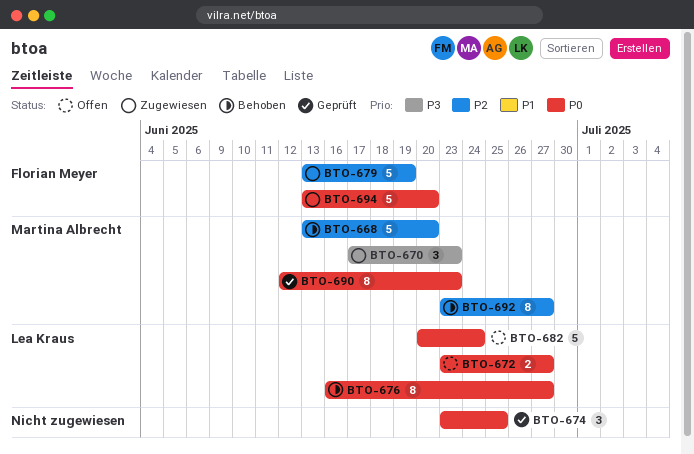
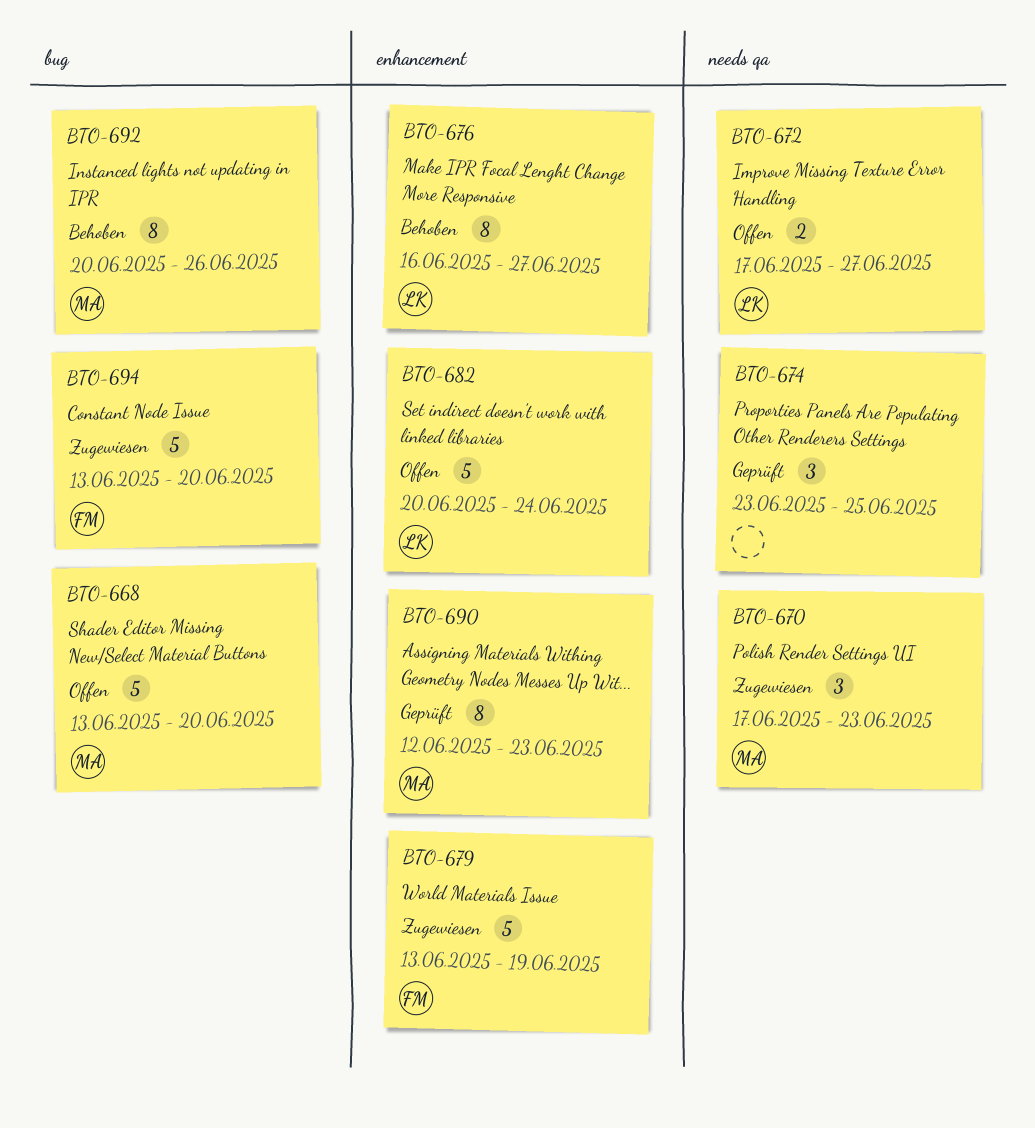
BTO-668, status: Behoben -> Offen
BTO-672, start: Jun 23 -> Jun 17
BTO-692, start: Jun 23 -> Jun 20
BTO-692, due: Jun 27 -> Jun 26

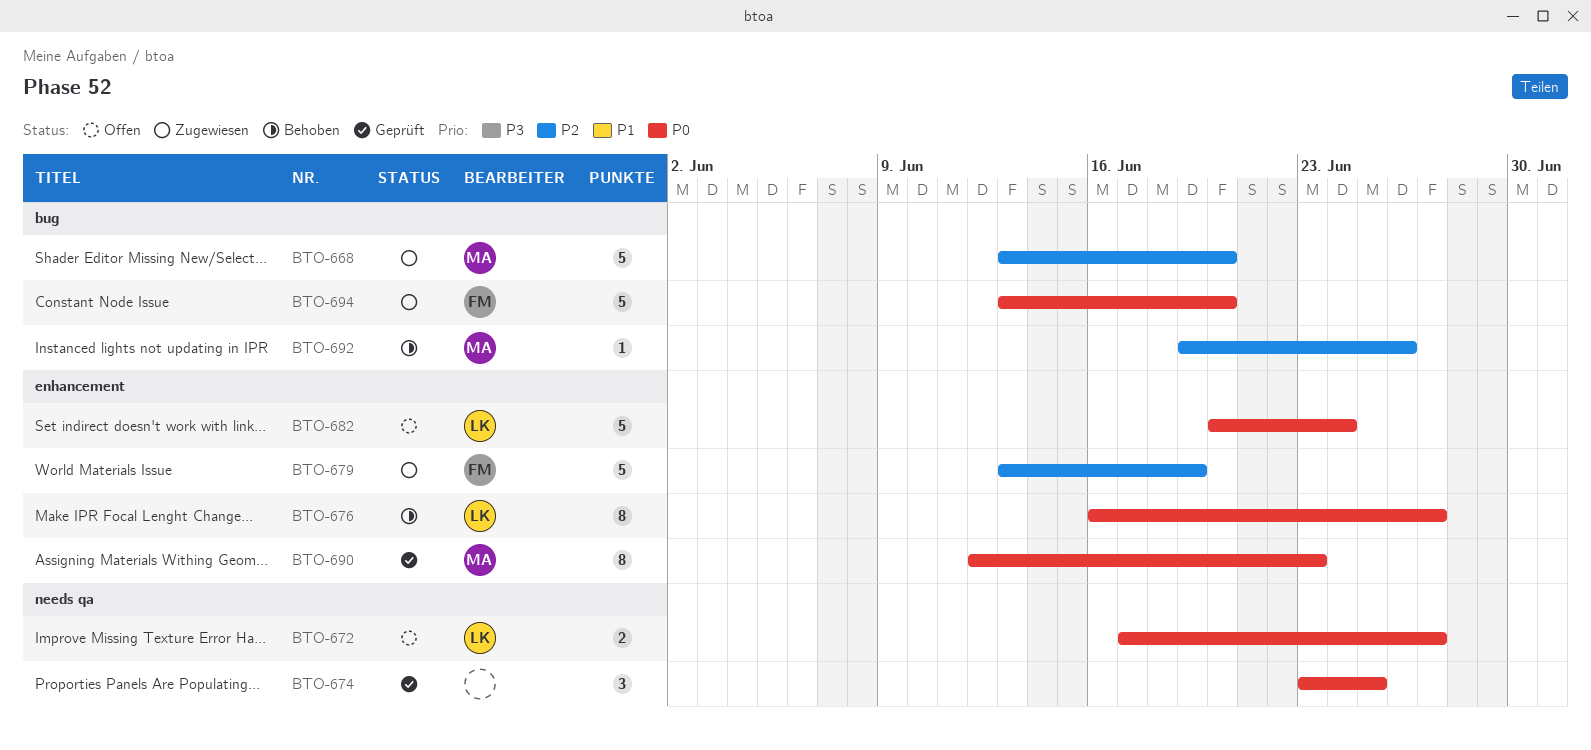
BTO-668, status: Offen -> Zugewiesen
BTO-670: present -> none
BTO-692, estimate: 8 -> 1
BTO-692, start: Jun 20 -> Jun 19

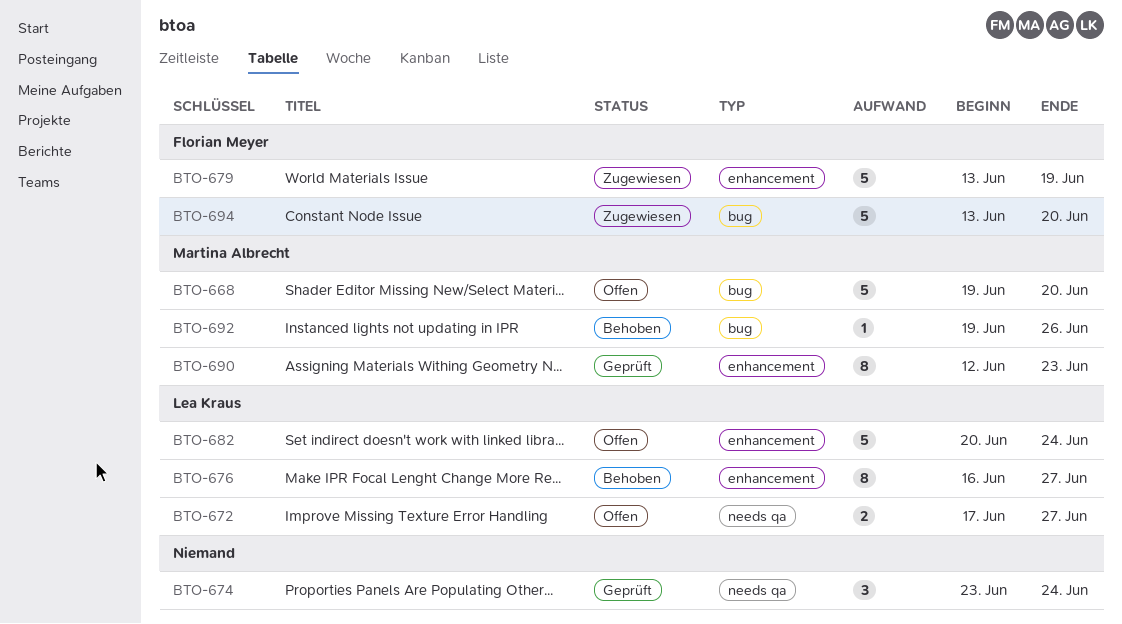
BTO-668, status: Zugewiesen -> Offen
BTO-668, start: Jun 13 -> Jun 19
BTO-674, due: Jun 25 -> Jun 24

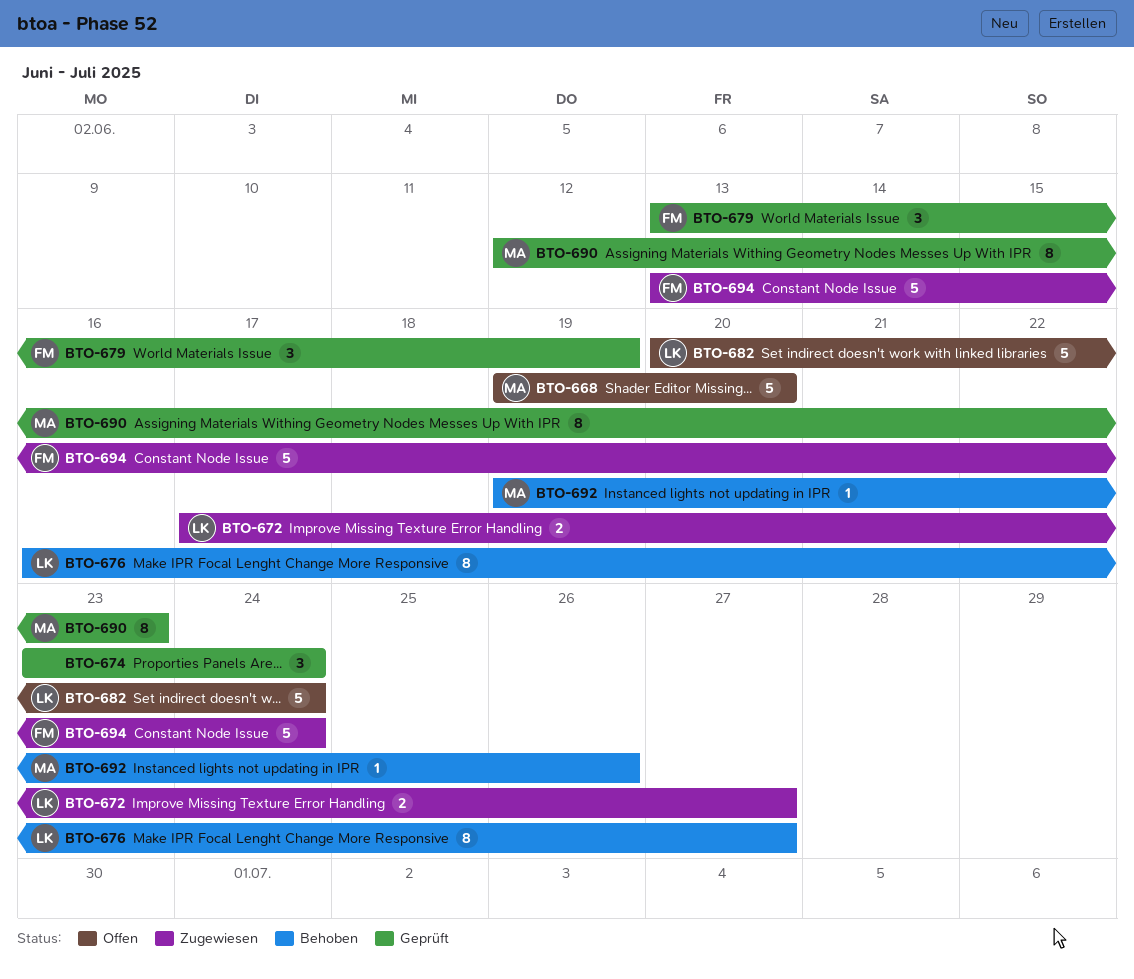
BTO-672, status: Offen -> Zugewiesen
BTO-679, status: Zugewiesen -> Geprüft
BTO-679, estimate: 5 -> 3
BTO-694, due: Jun 20 -> Jun 24

